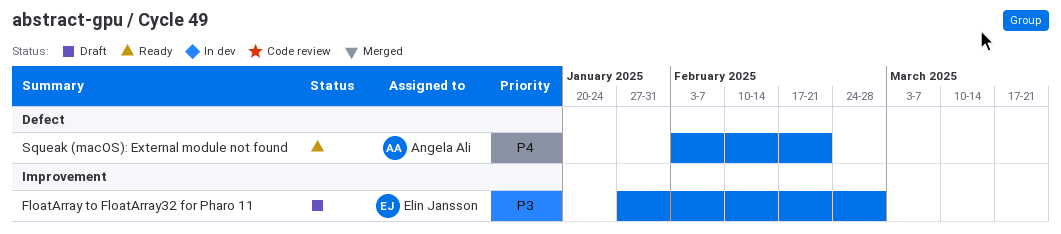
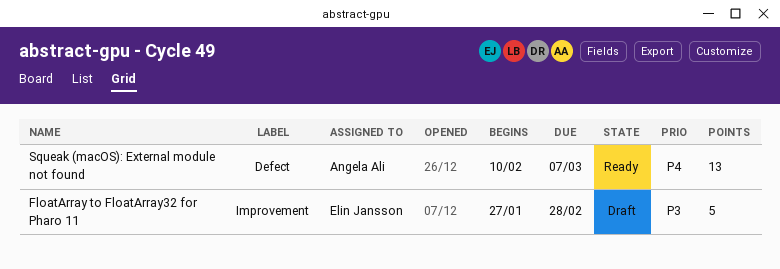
Squeak (macOS): External module not found, start: Feb 3 -> Feb 10
Squeak (macOS): External module not found, due: Feb 21 -> Mar 7

